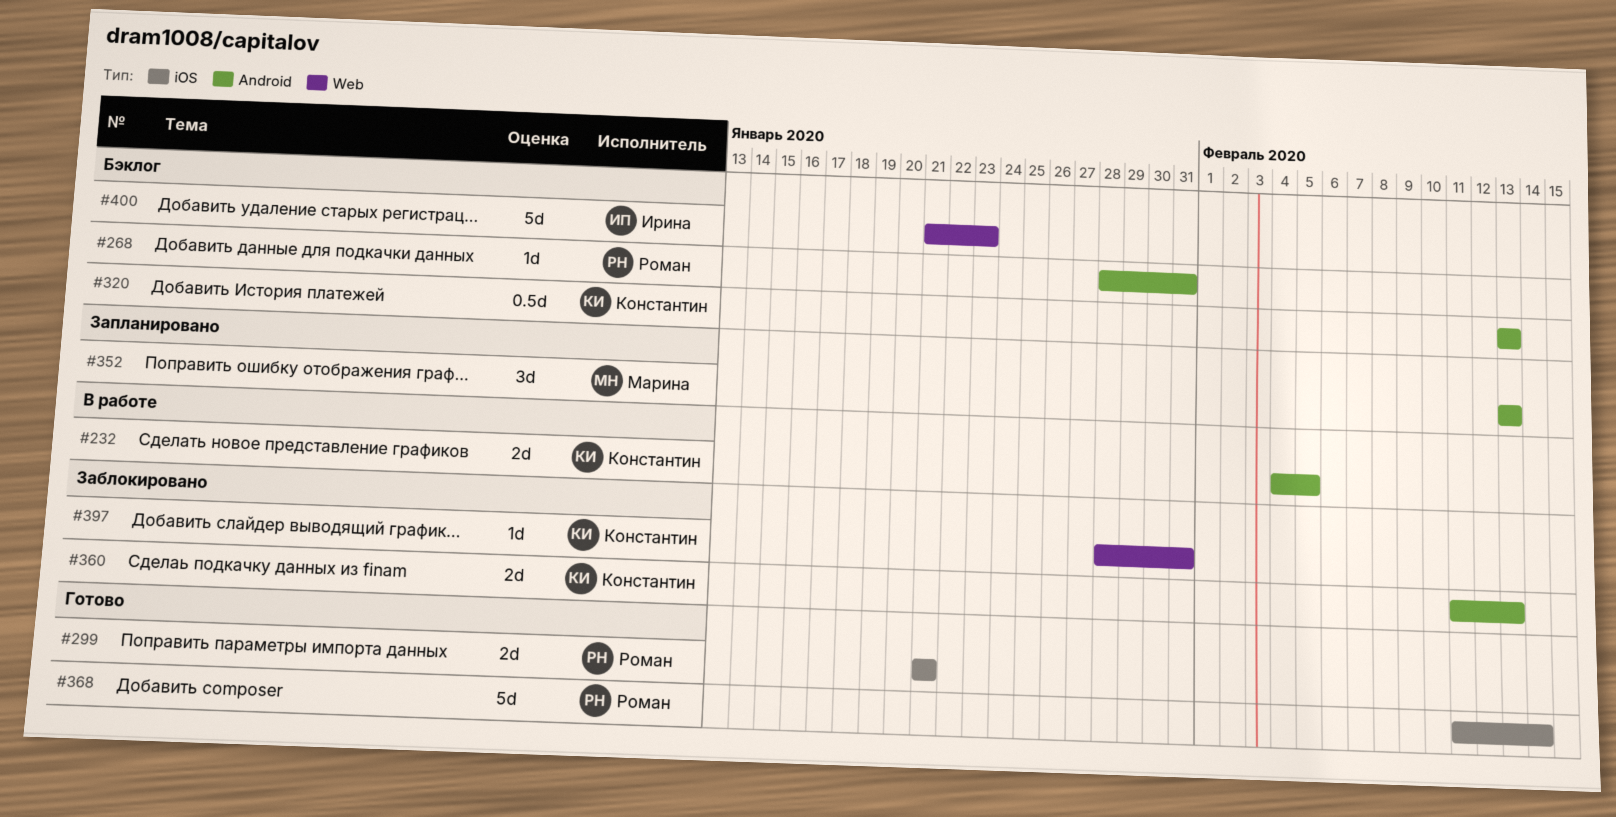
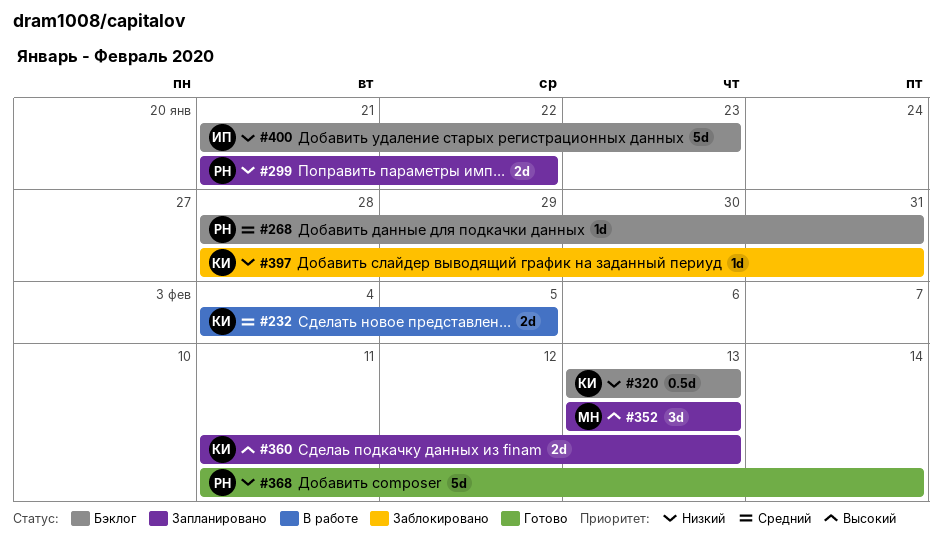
#299, status: Готово -> Запланировано
#299, due: Jan 21 -> Jan 22
#360, status: Заблокировано -> Запланировано

